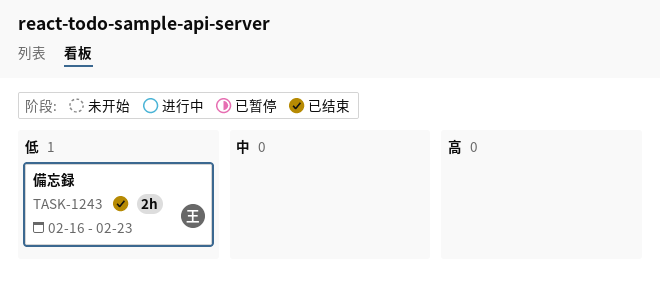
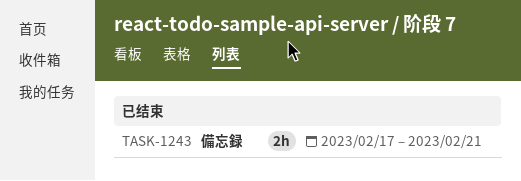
TASK-1243, start: Feb 16 -> Feb 17
TASK-1243, due: Feb 23 -> Feb 21

